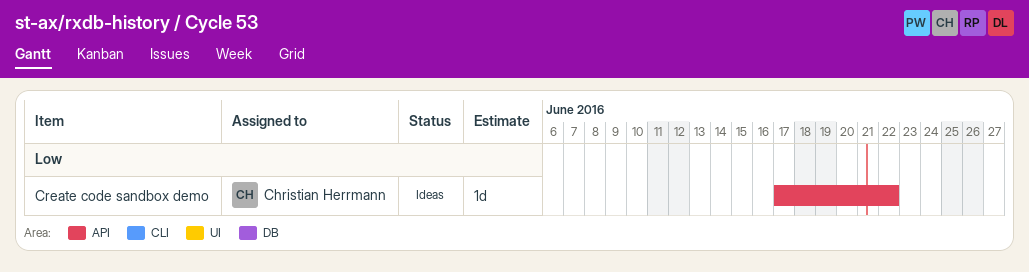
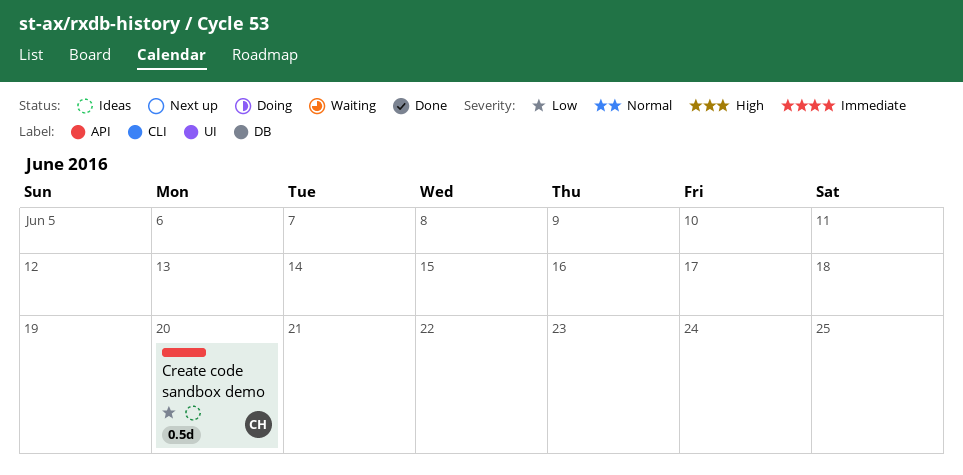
Create code sandbox demo, estimate: 1d -> 0.5d
Create code sandbox demo, due: Jun 22 -> Jun 20

